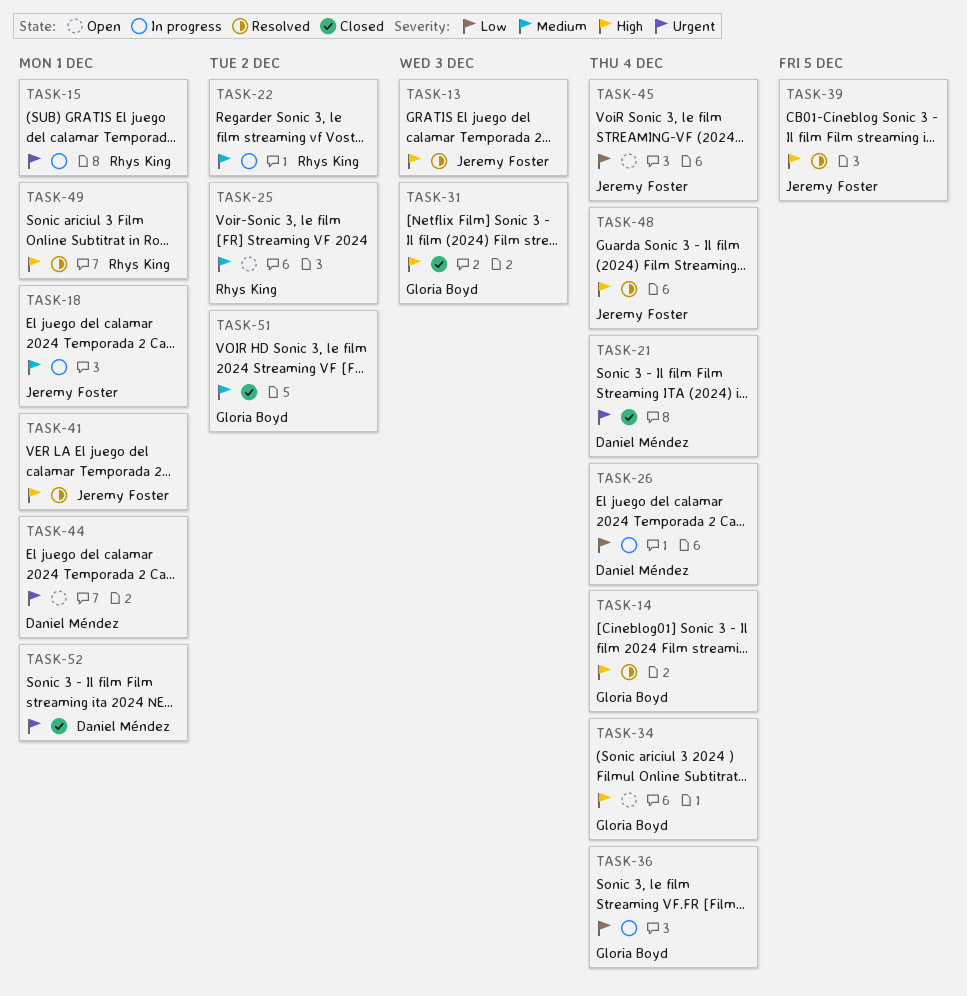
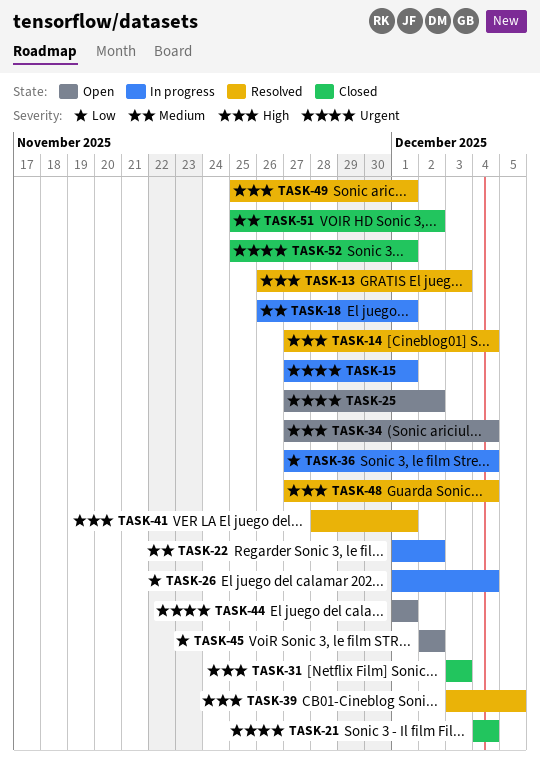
TASK-25, priority: Medium -> Urgent
TASK-45, due: Dec 4 -> Dec 2

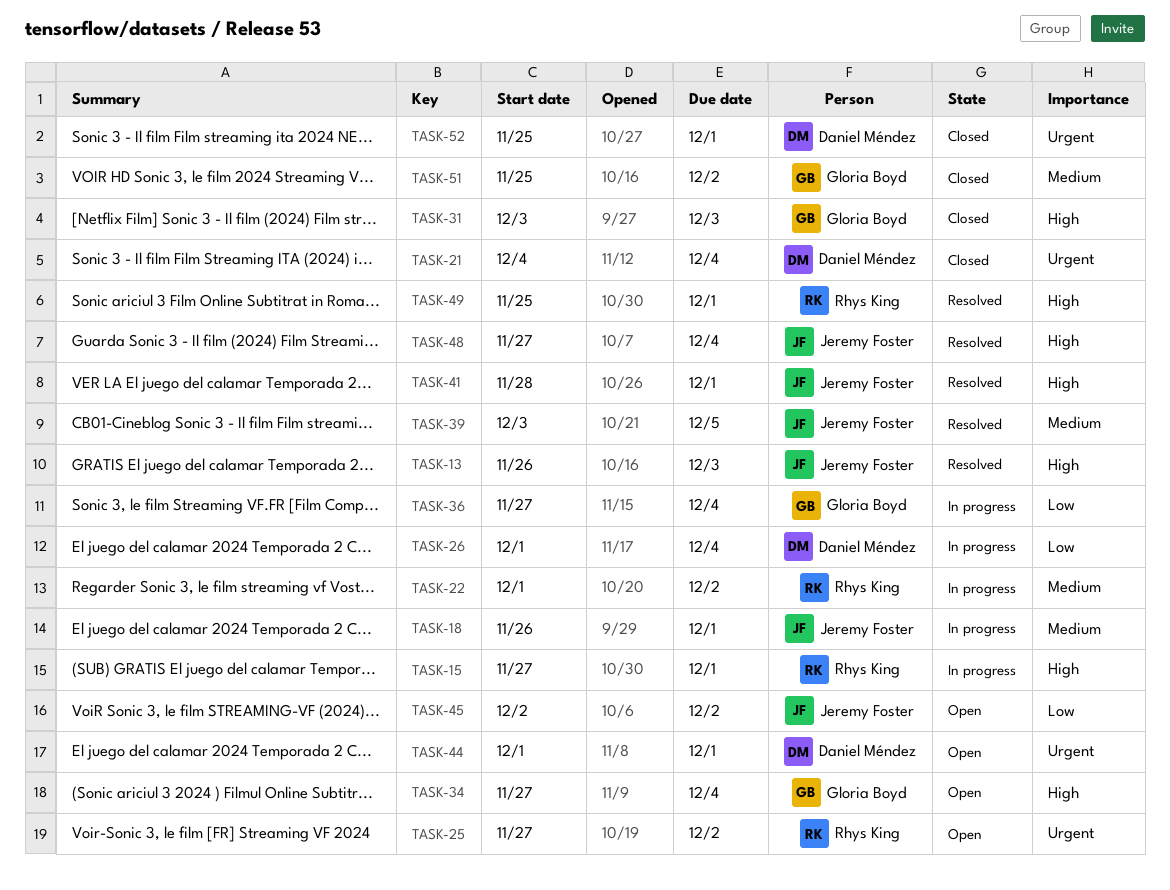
TASK-14: present -> none
TASK-15, priority: Urgent -> High
TASK-39, priority: High -> Medium

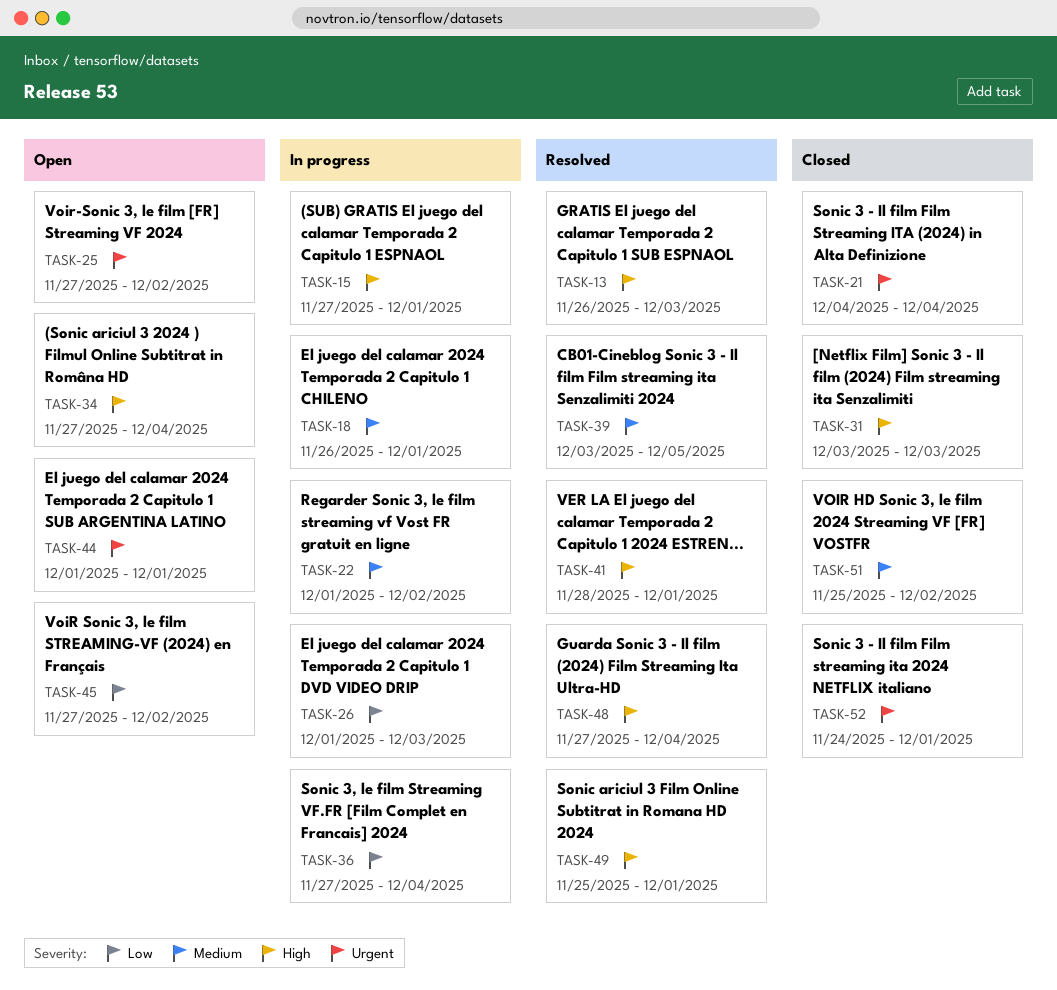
TASK-26, due: Dec 4 -> Dec 3
TASK-45, start: Dec 2 -> Nov 27
TASK-52, start: Nov 25 -> Nov 24

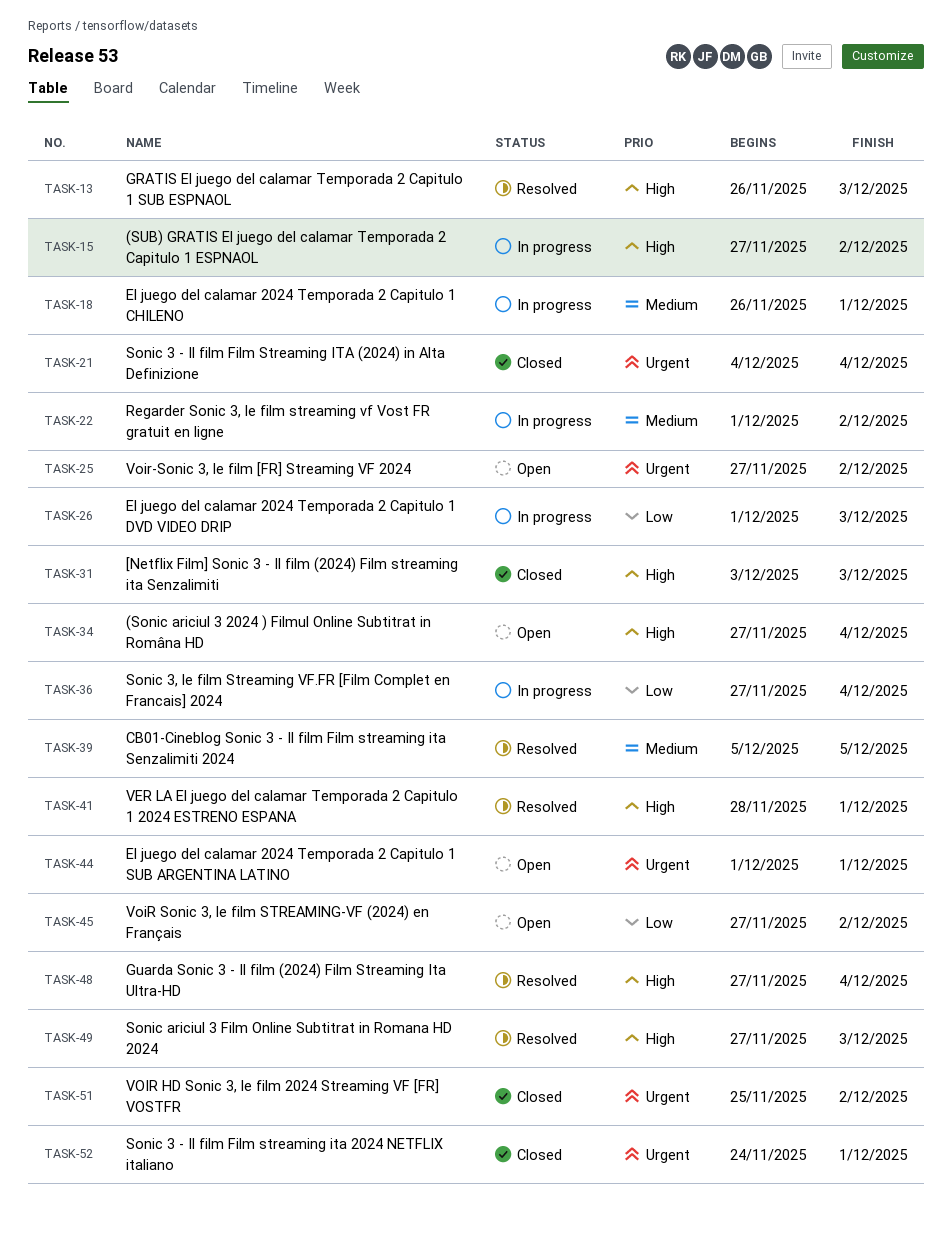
TASK-15, due: Dec 1 -> Dec 2
TASK-39, start: Dec 3 -> Dec 5
TASK-49, start: Nov 25 -> Nov 27
TASK-49, due: Dec 1 -> Dec 3
TASK-51, priority: Medium -> Urgent

